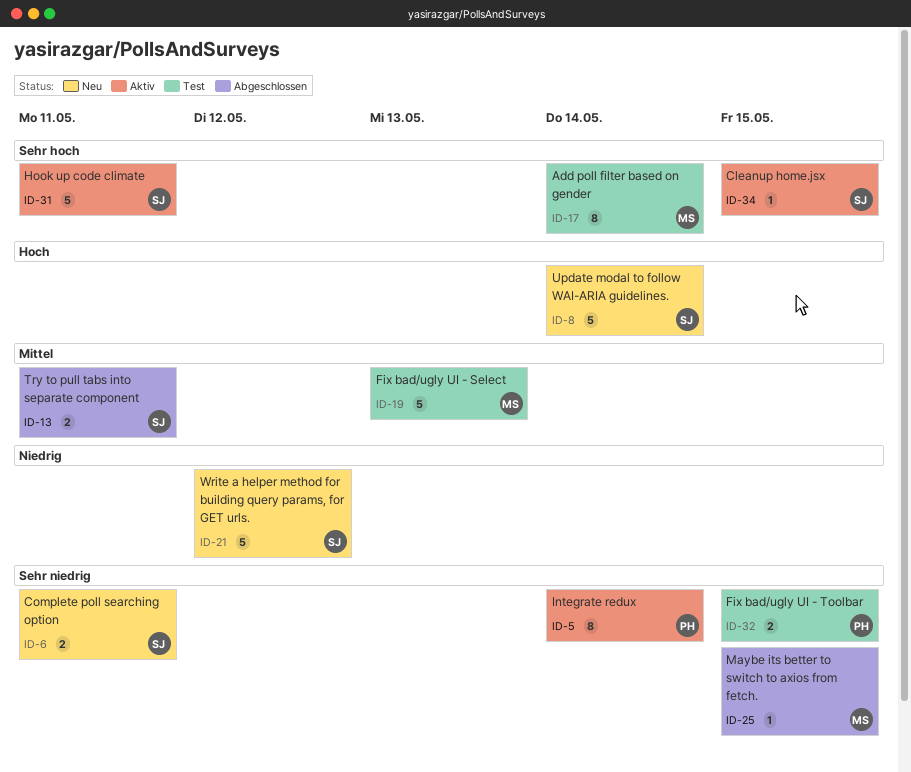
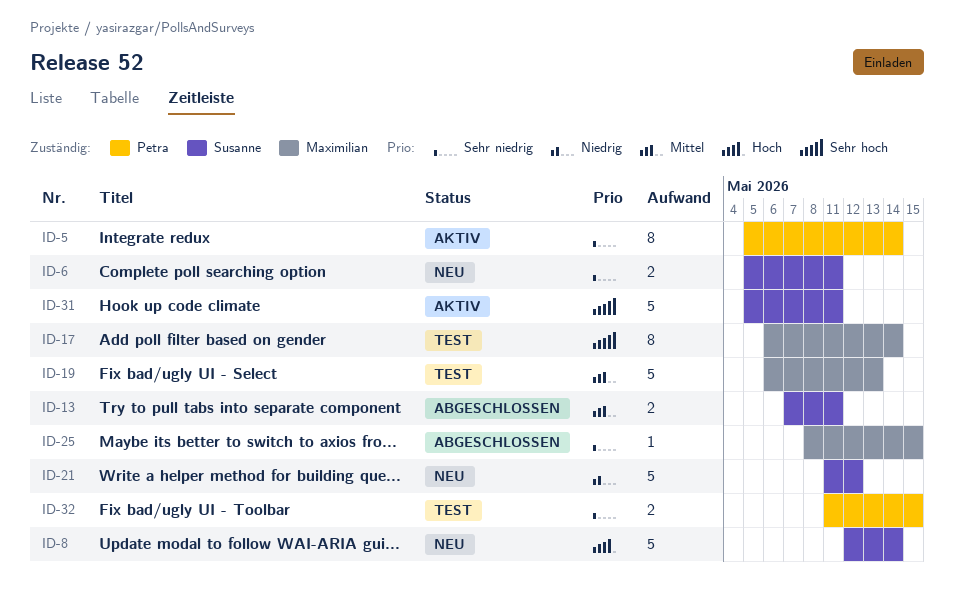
ID-34: present -> none

